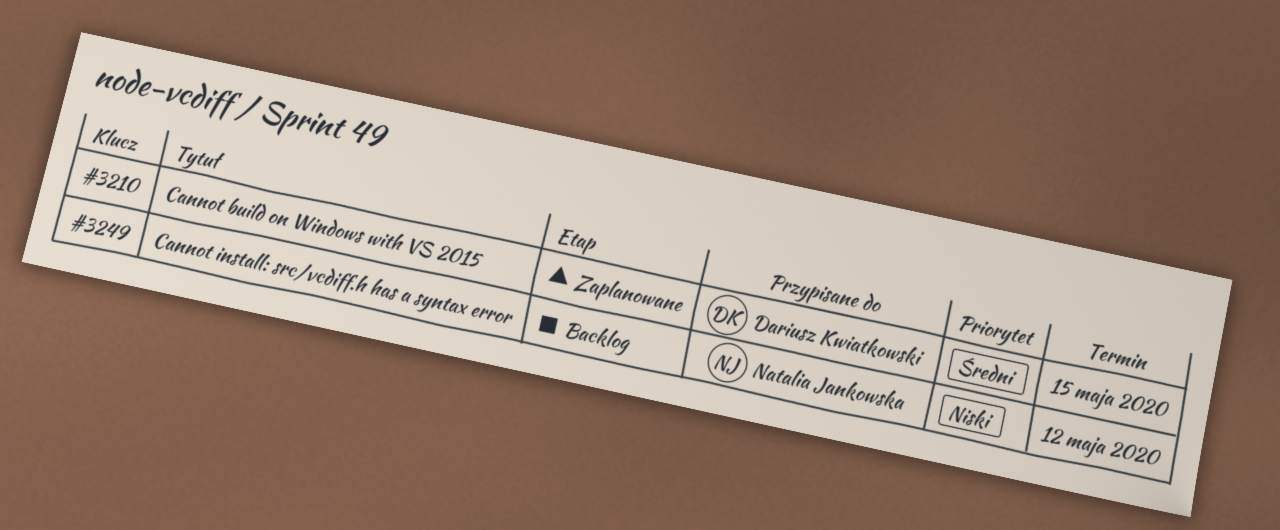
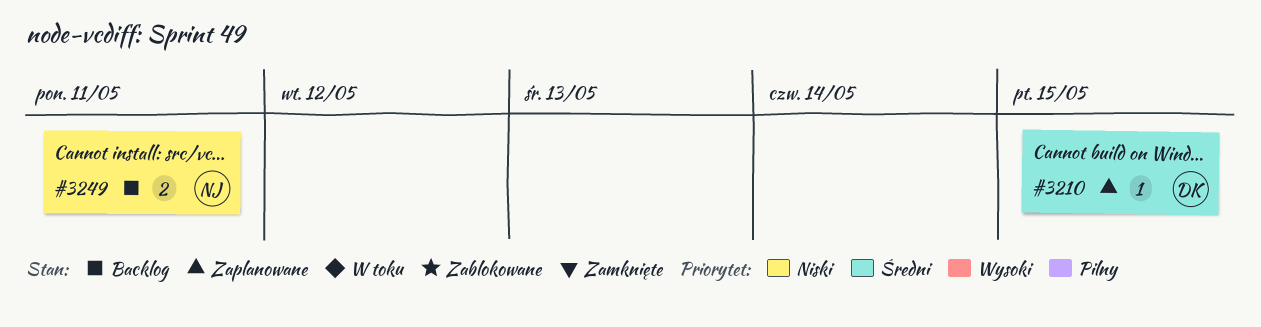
#3249, due: May 12 -> May 11

